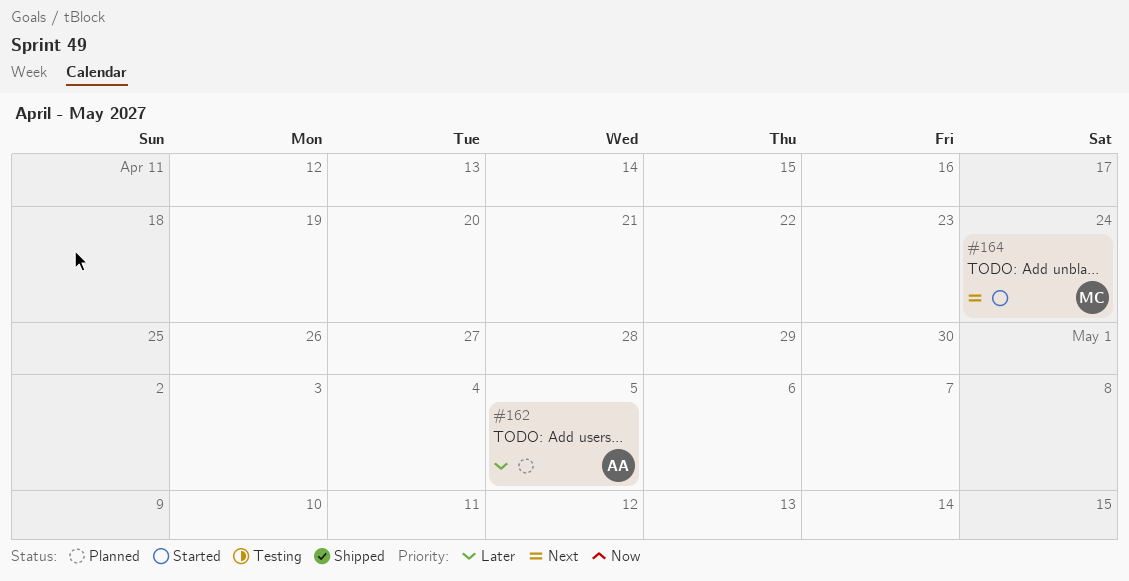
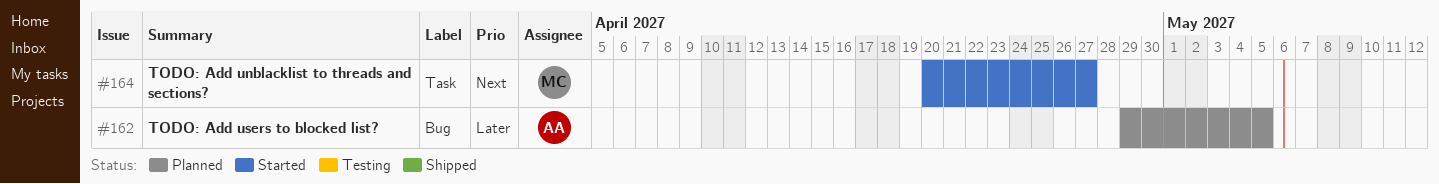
#164, due: Apr 24 -> Apr 27

